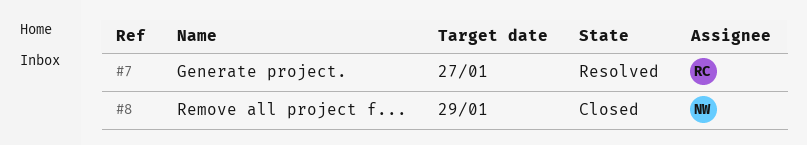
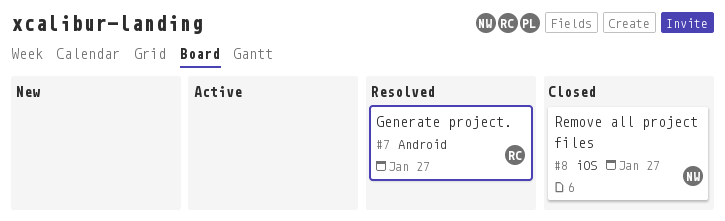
#8, due: Jan 29 -> Jan 27

